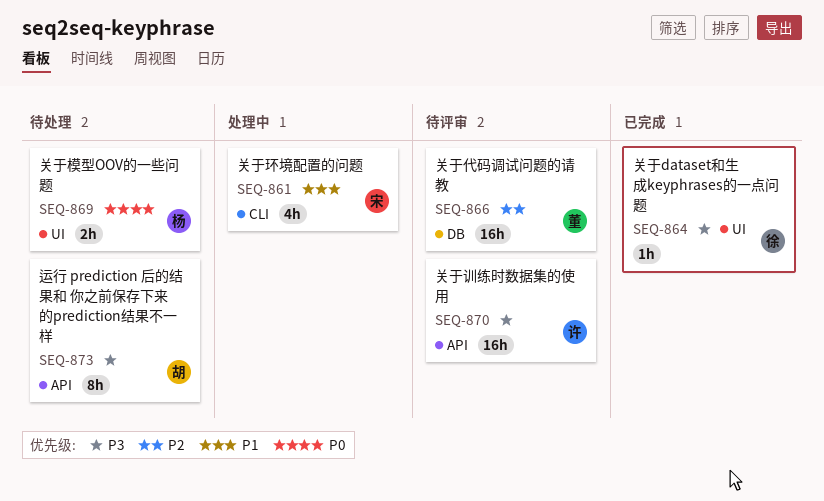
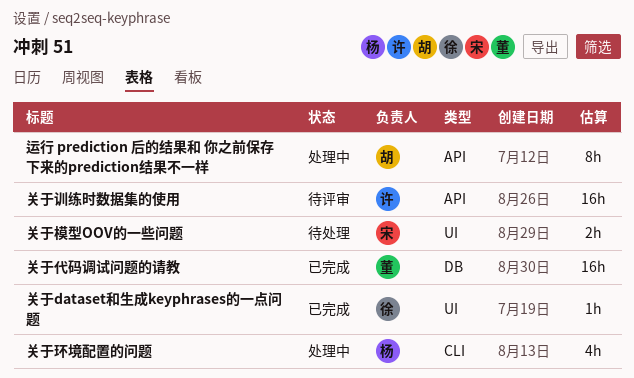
关于代码调试问题的请教, status: 待评审 -> 已完成
关于模型OOV的一些问题, owner: 杨 -> 宋
关于环境配置的问题, owner: 宋 -> 杨
运行 prediction 后的结果和 你之前保存下来的prediction结果不一样, status: 待处理 -> 处理中

